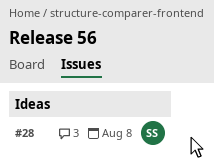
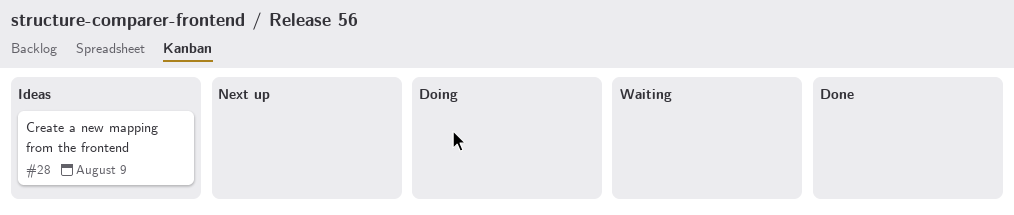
#28, due: Aug 8 -> Aug 9

